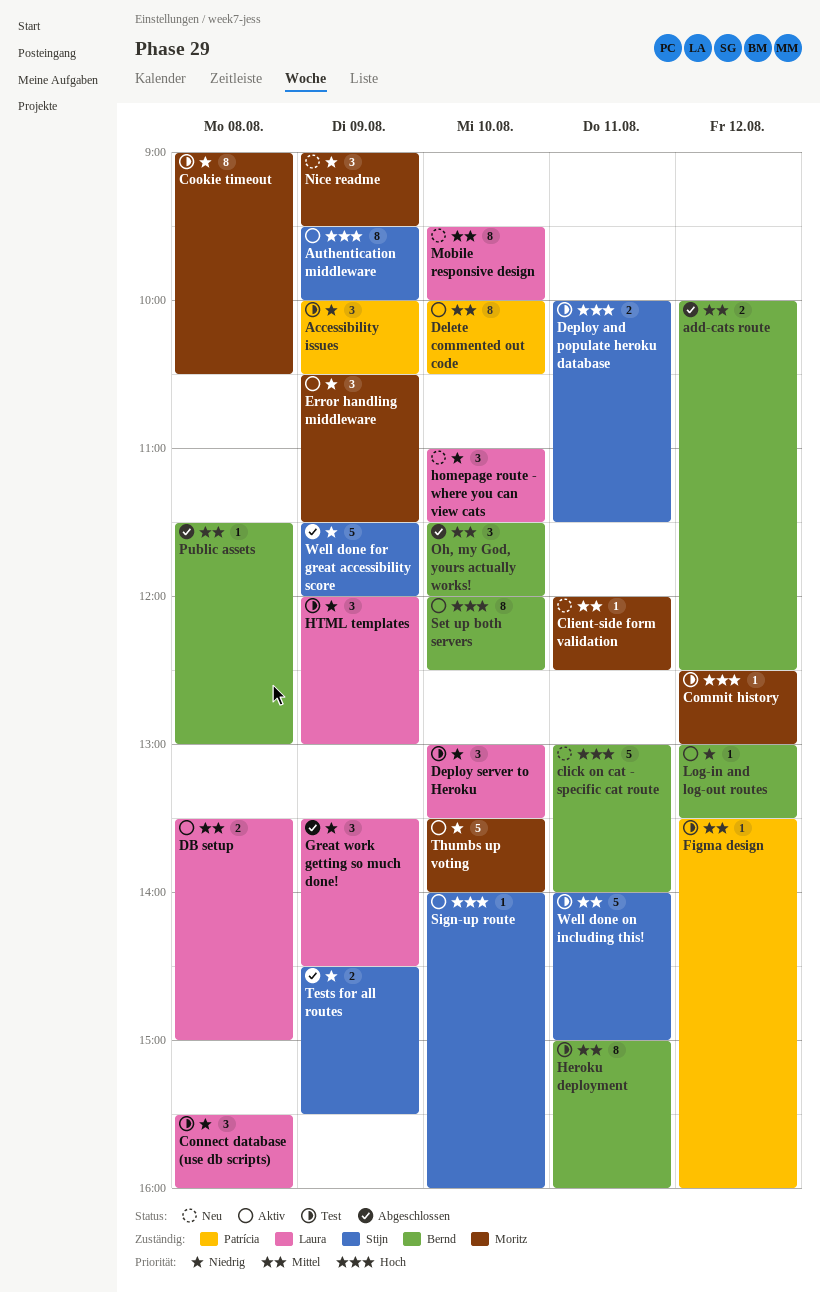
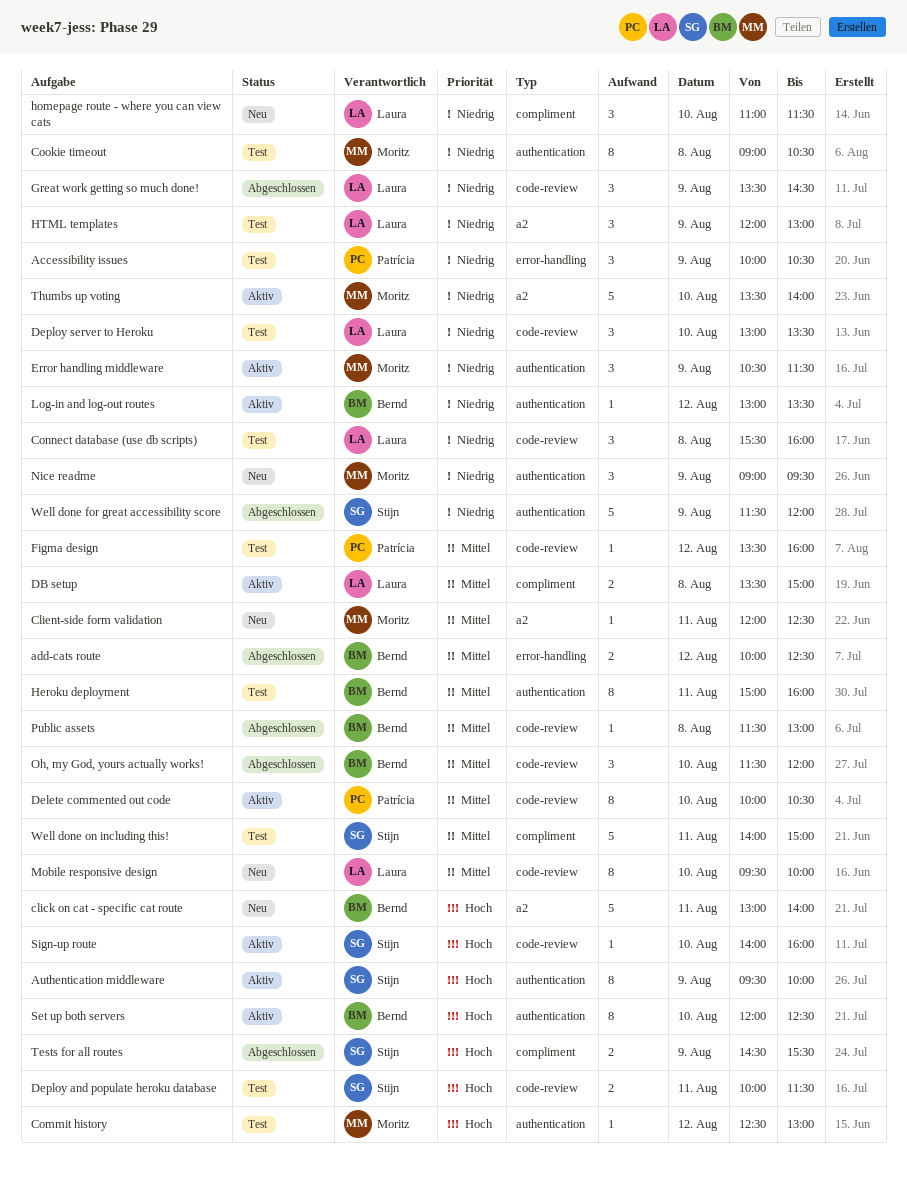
Tests for all routes, priority: Niedrig -> Hoch

